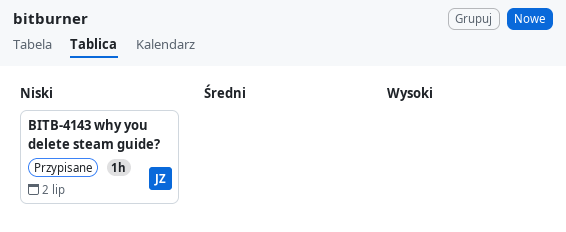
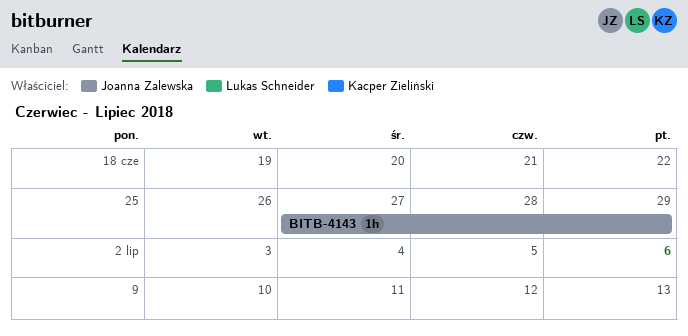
BITB-4143, due: Jul 2 -> Jun 29

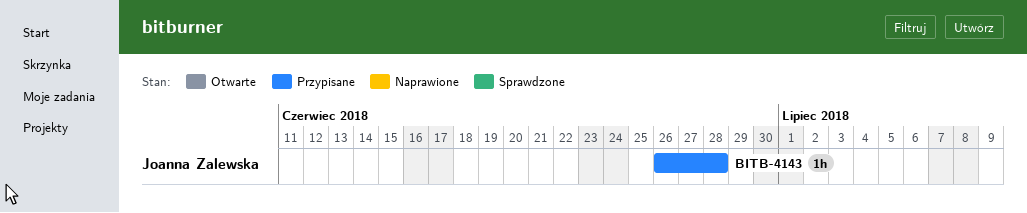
BITB-4143, start: Jun 27 -> Jun 26
BITB-4143, due: Jun 29 -> Jun 28

